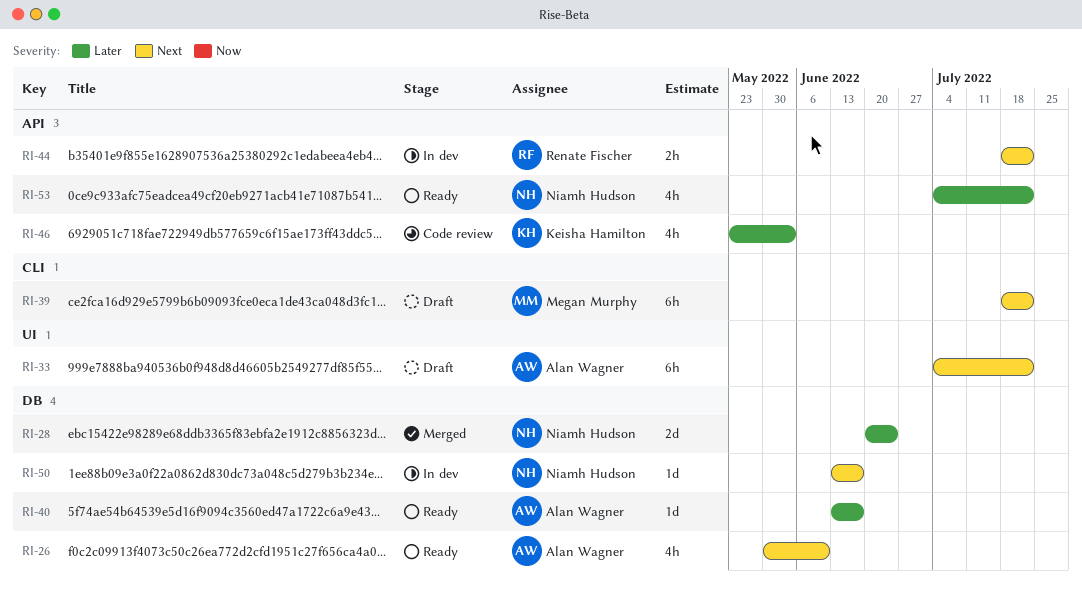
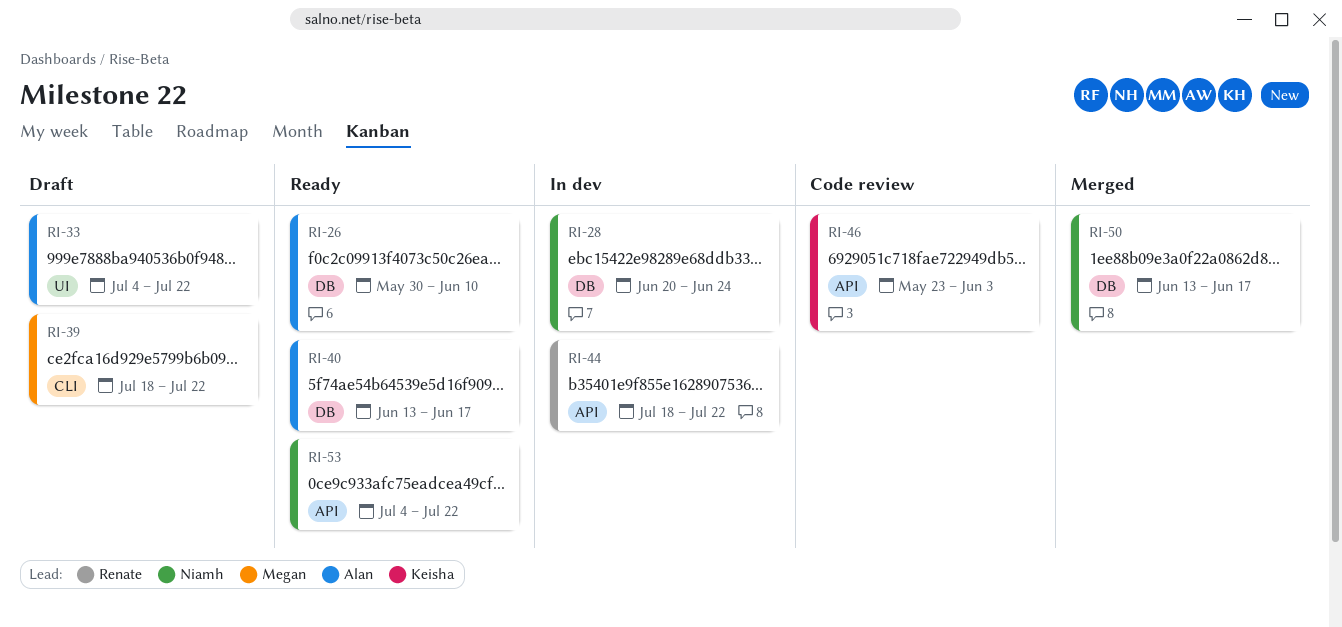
RI-28, status: Merged -> In dev
RI-50, status: In dev -> Merged

